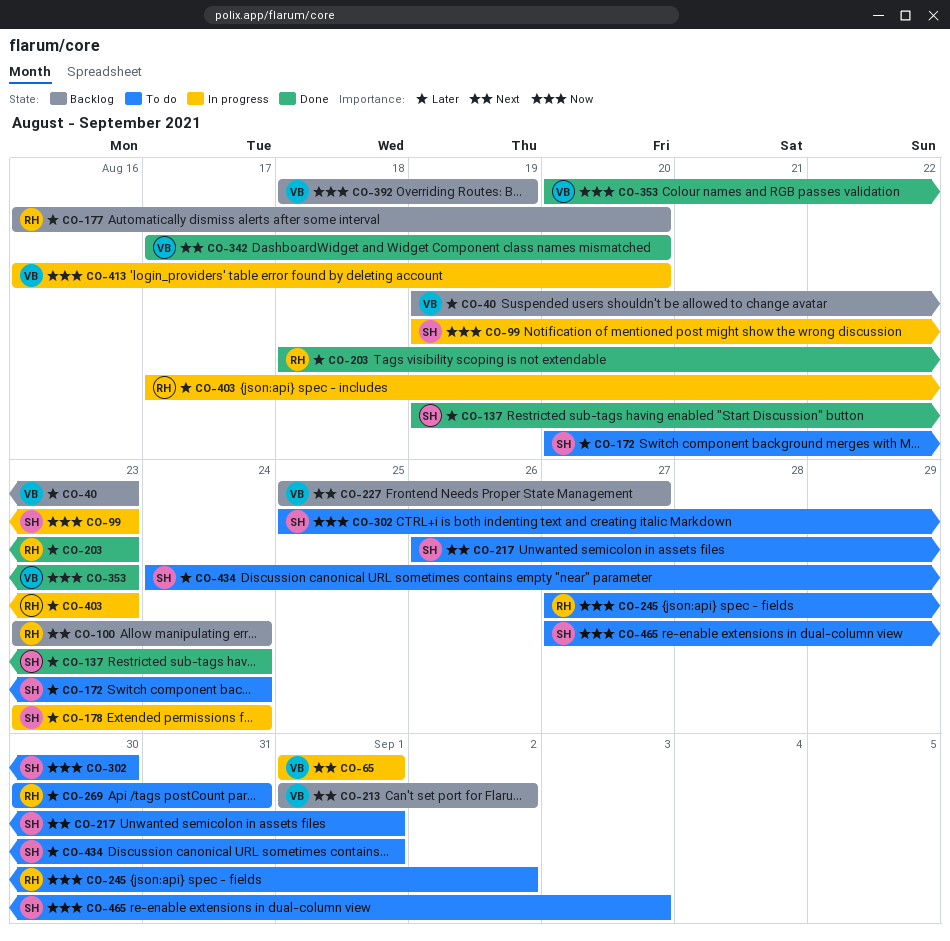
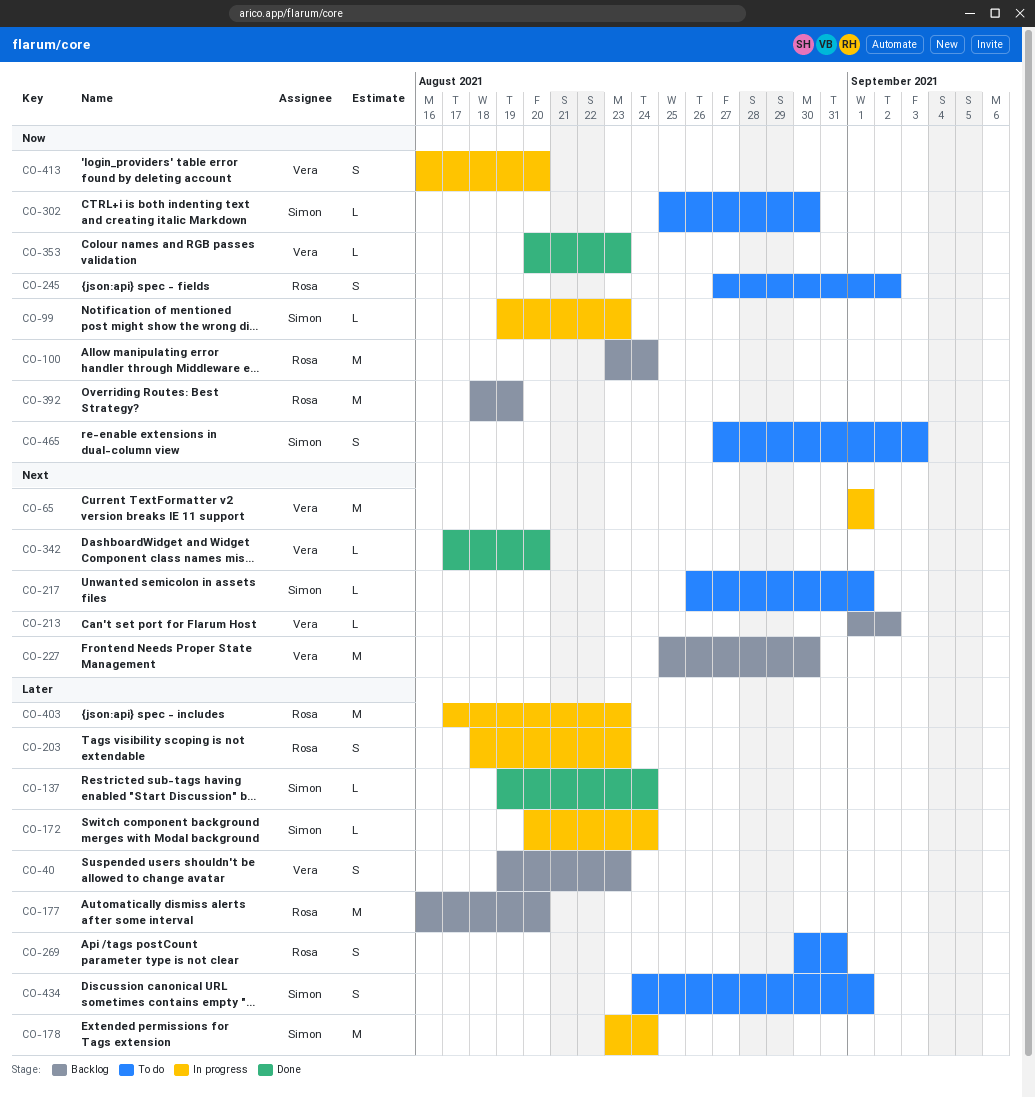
CO-100, priority: Next -> Now
CO-172, status: To do -> In progress
CO-203, status: Done -> In progress
CO-227, due: Aug 27 -> Aug 30
CO-392, owner: Vera -> Rosa

